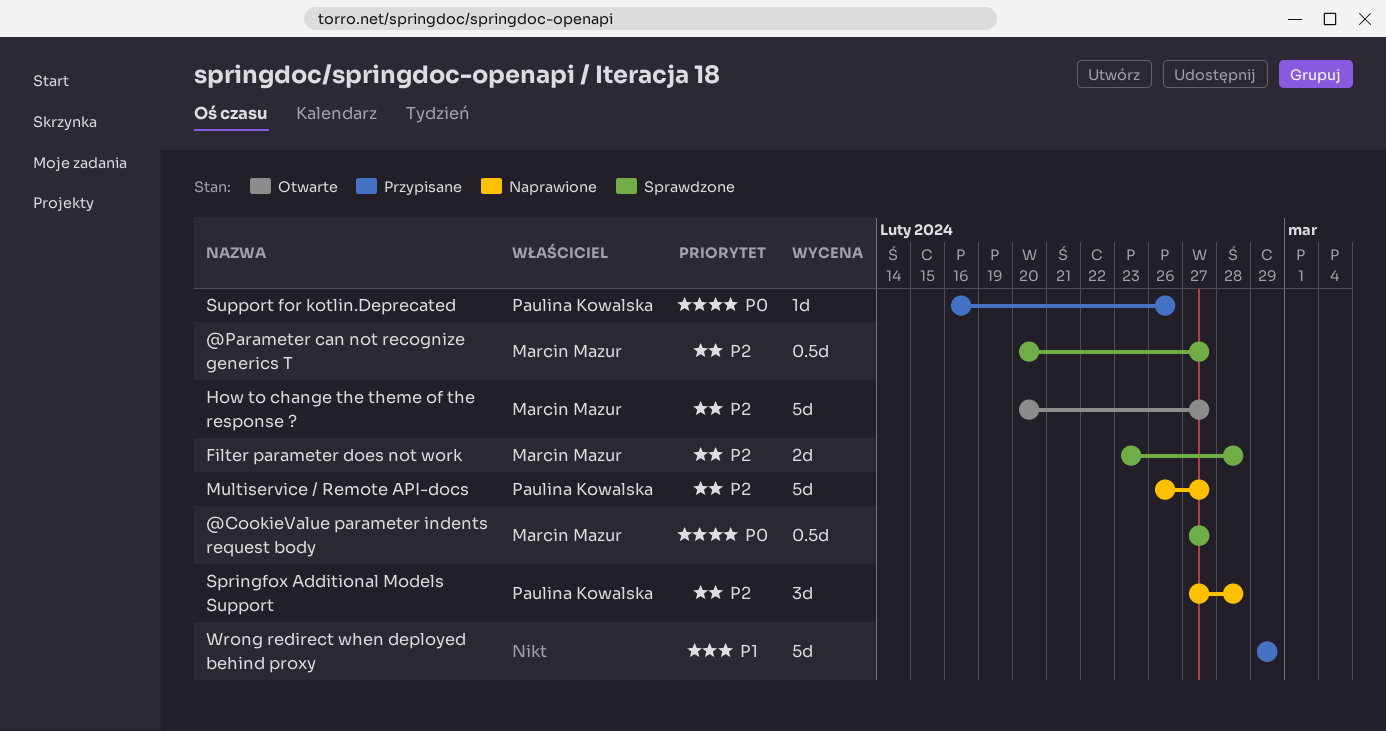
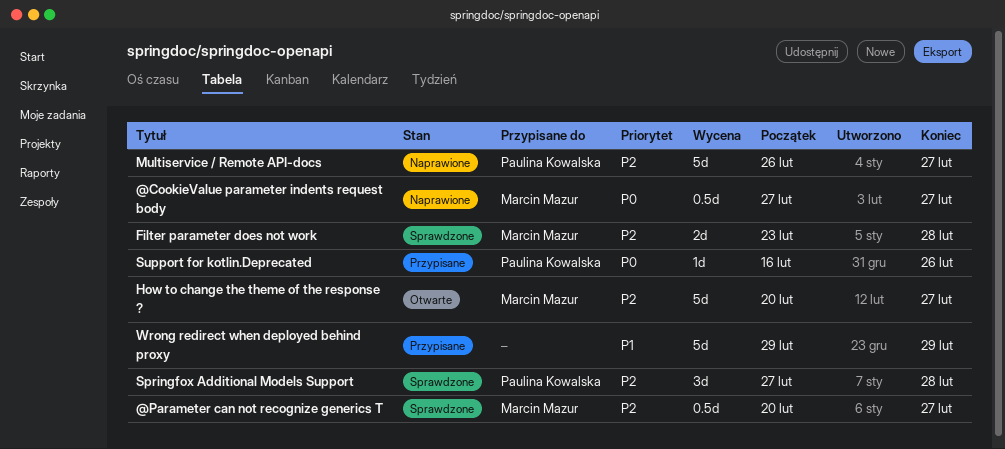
@CookieValue parameter indents request body, status: Sprawdzone -> Naprawione
Springfox Additional Models Support, status: Naprawione -> Sprawdzone

